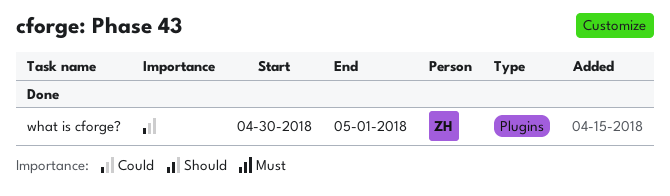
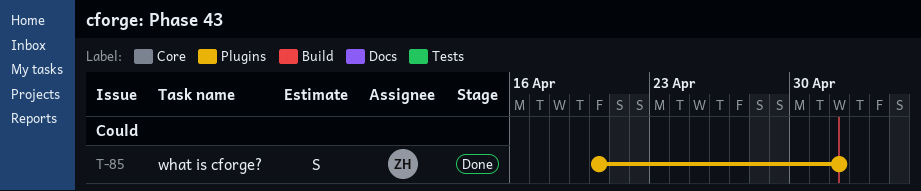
what is cforge?, start: Apr 30 -> Apr 20
what is cforge?, due: May 1 -> May 2

